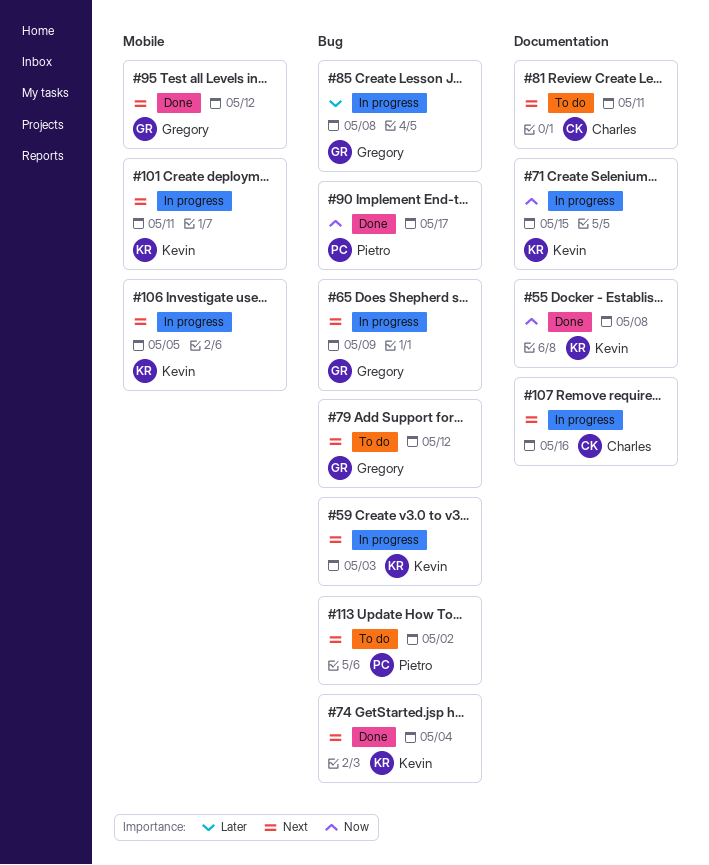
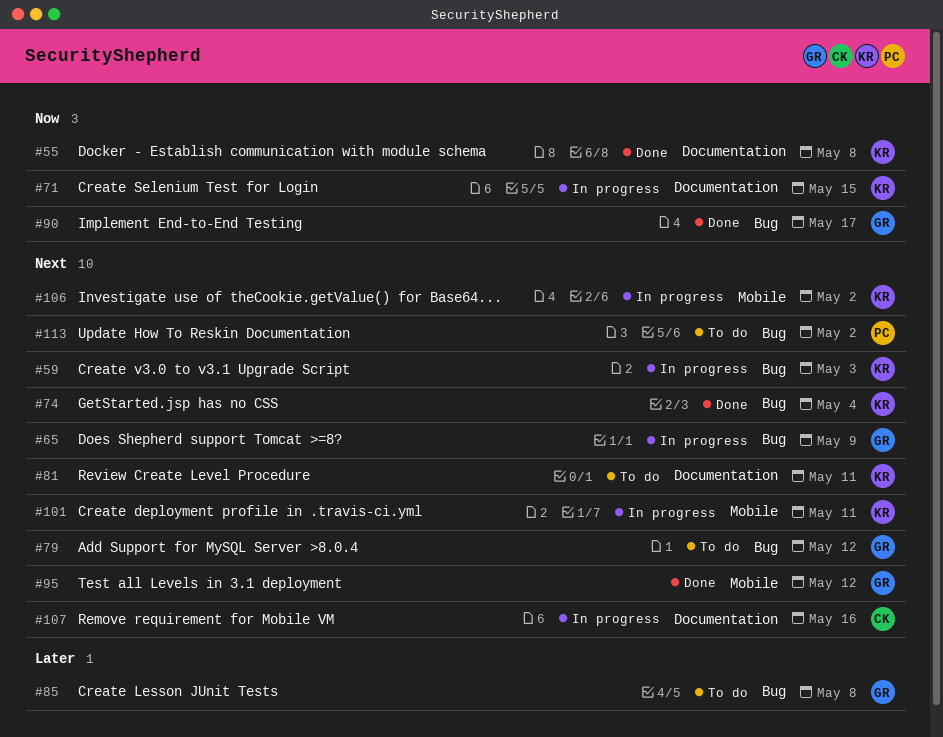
#81, owner: Charles -> Kevin
#85, status: In progress -> To do
#90, owner: Pietro -> Gregory
#106, due: May 5 -> May 2

